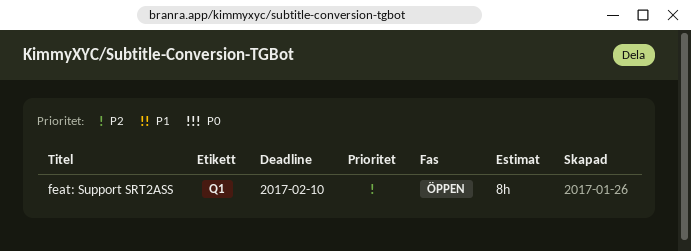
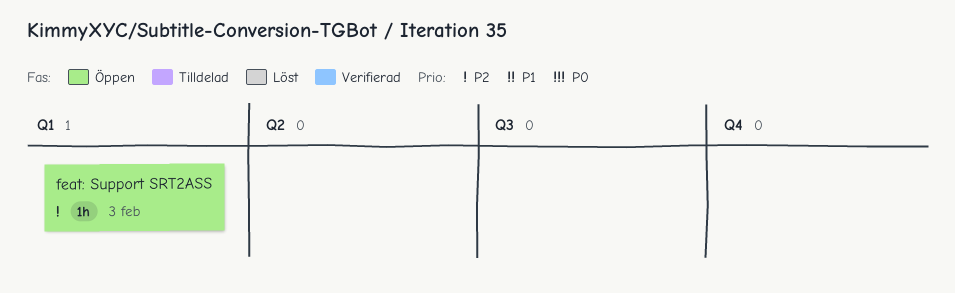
feat: Support SRT2ASS, estimate: 8h -> 1h
feat: Support SRT2ASS, due: Feb 10 -> Feb 3

